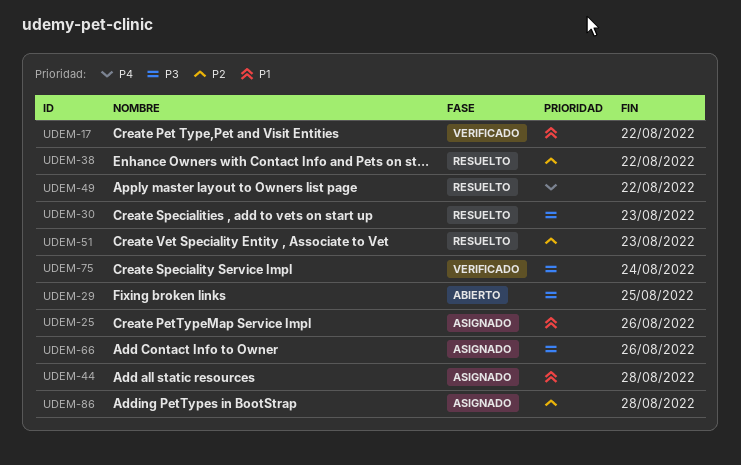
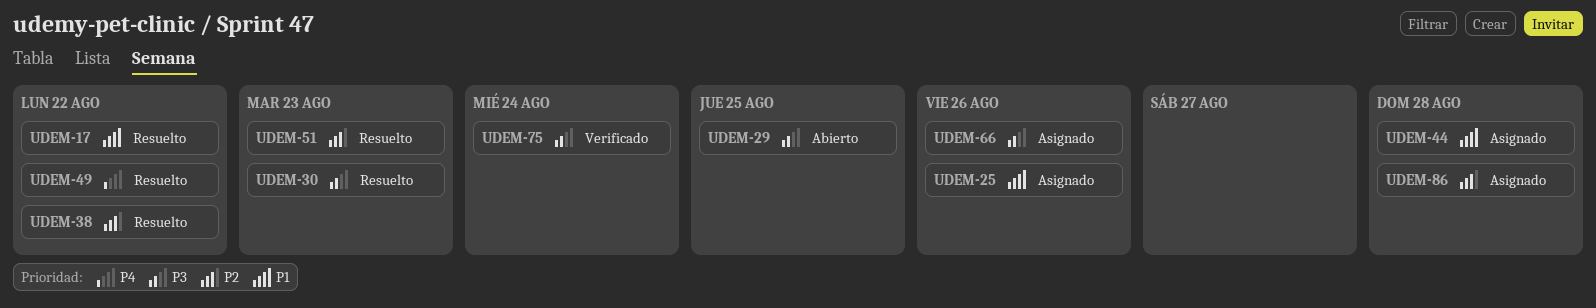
UDEM-17, status: Verificado -> Resuelto

